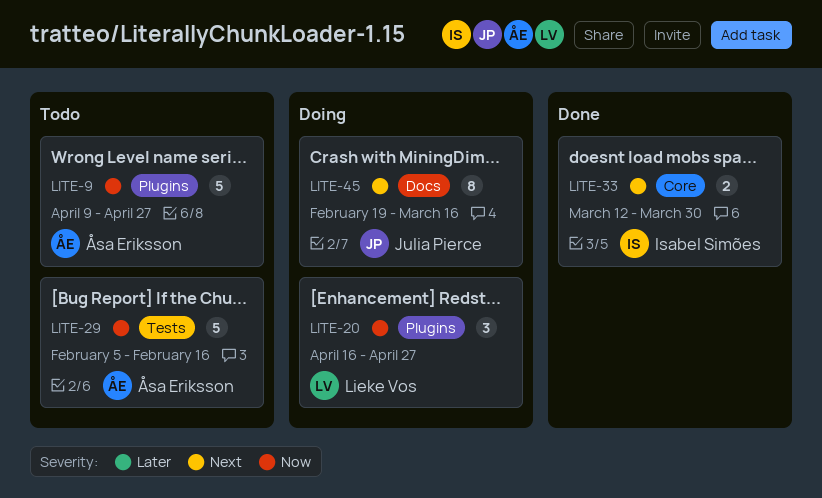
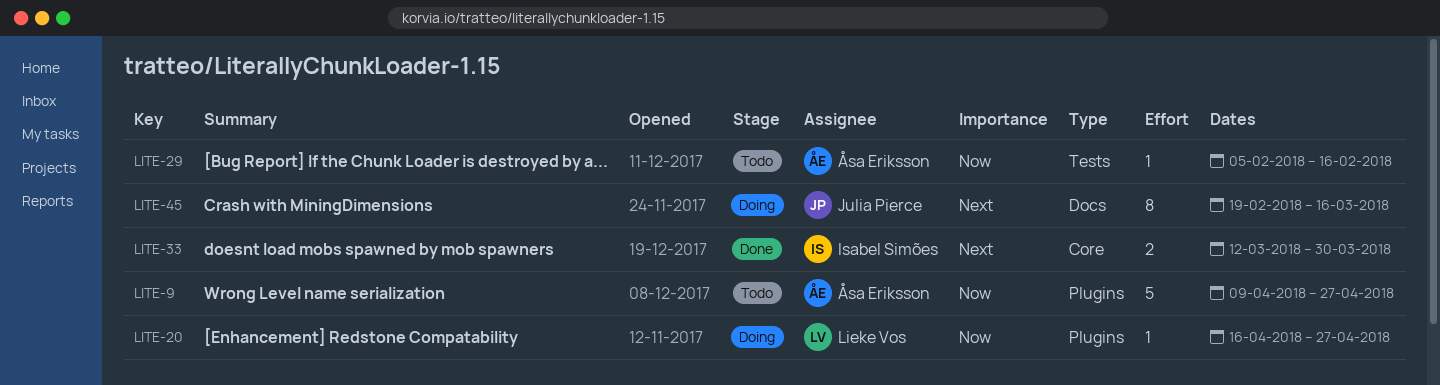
LITE-20, estimate: 3 -> 1
LITE-29, estimate: 5 -> 1

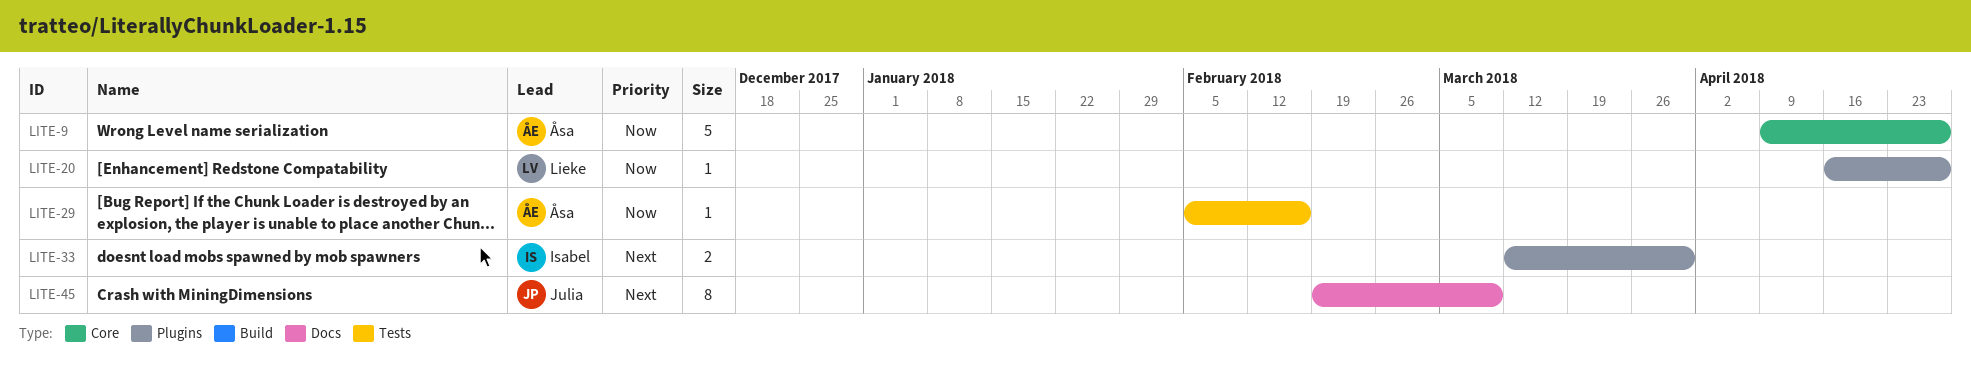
LITE-9, label: Plugins -> Core
LITE-33, label: Core -> Plugins
LITE-45, due: Mar 16 -> Mar 9

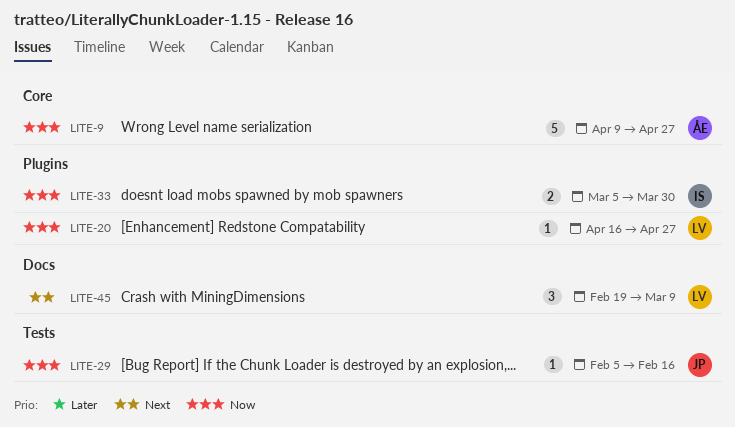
LITE-29, owner: Åsa -> Julia
LITE-33, priority: Next -> Now
LITE-33, start: Mar 12 -> Mar 5
LITE-45, owner: Julia -> Lieke
LITE-45, estimate: 8 -> 3

